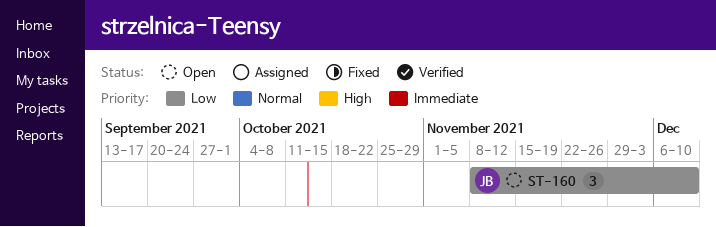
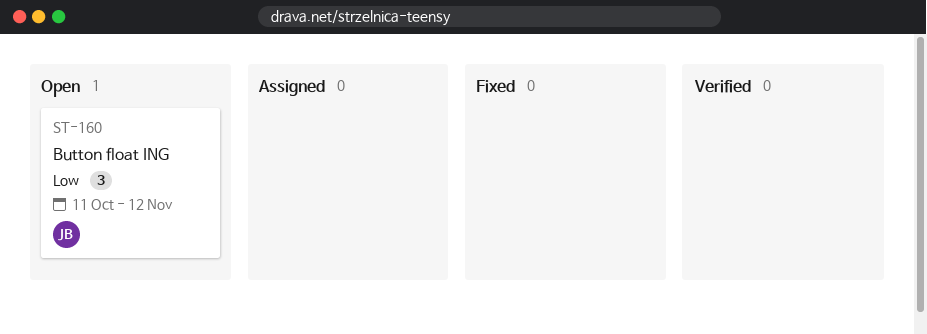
ST-160, start: Nov 8 -> Oct 11
ST-160, due: Dec 10 -> Nov 12

